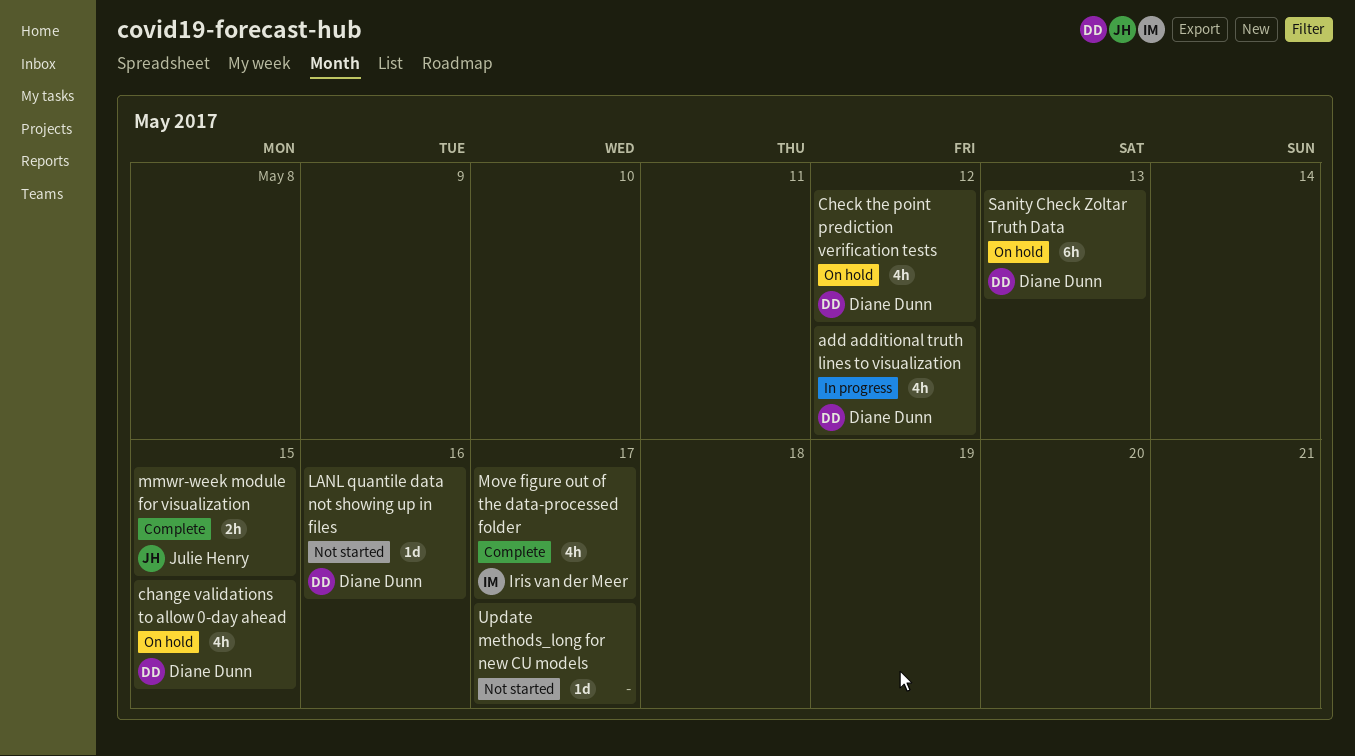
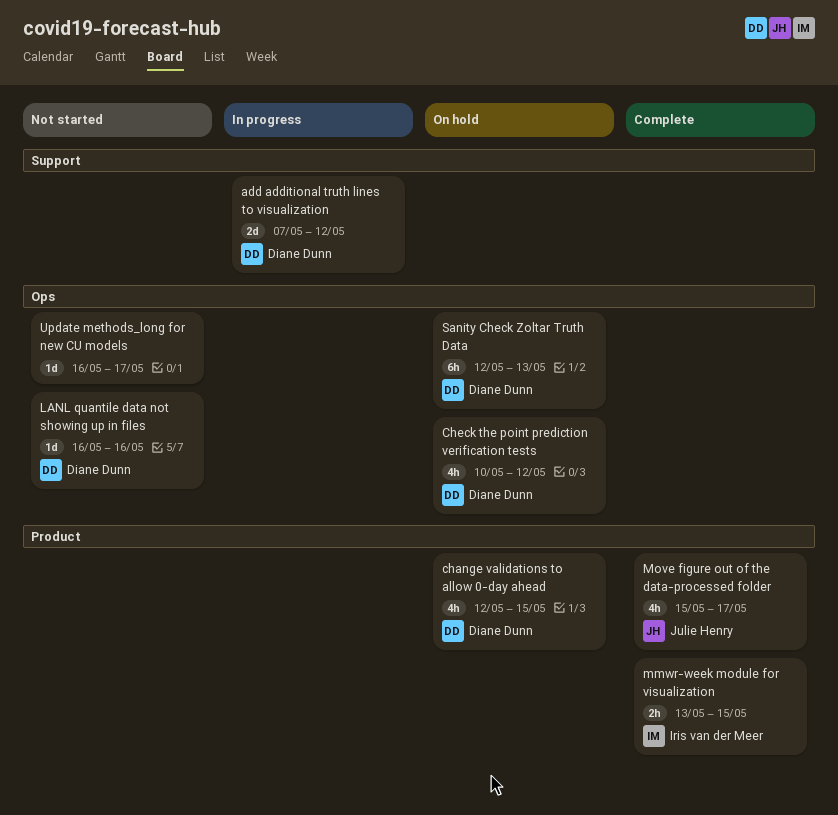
add additional truth lines to visualization, estimate: 4h -> 2d
mmwr-week module for visualization, owner: Julie Henry -> Iris van der Meer
Move figure out of the data-processed folder, owner: Iris van der Meer -> Julie Henry

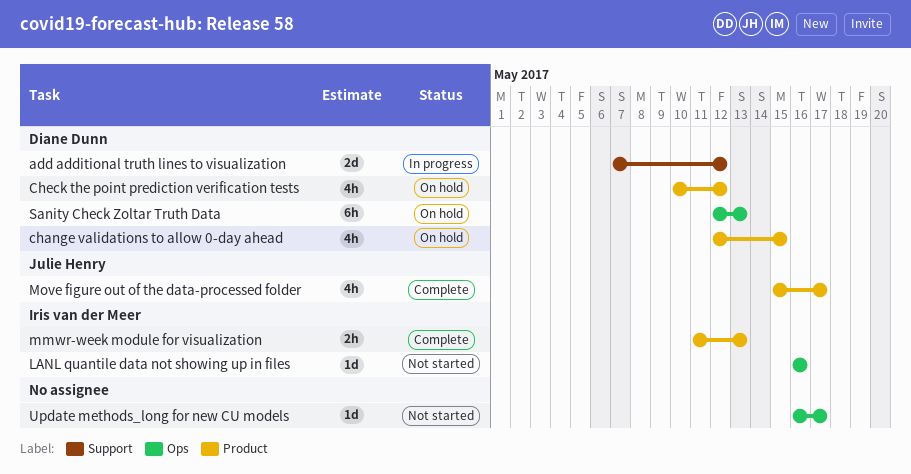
Check the point prediction verification tests, label: Ops -> Product
LANL quantile data not showing up in files, owner: Diane Dunn -> Iris van der Meer
mmwr-week module for visualization, start: May 13 -> May 11
mmwr-week module for visualization, due: May 15 -> May 13

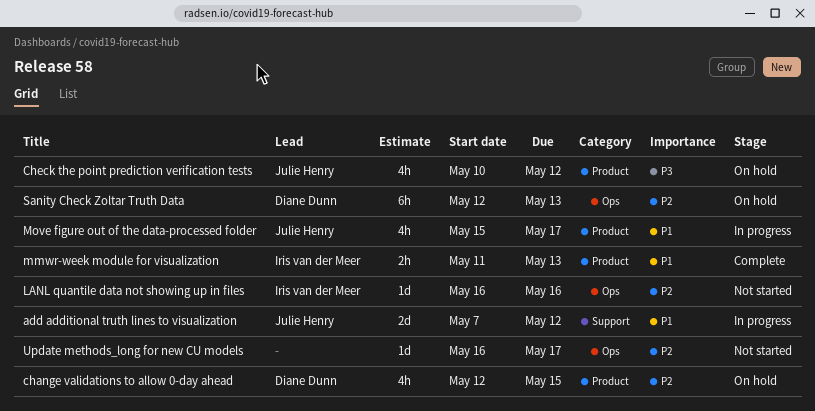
add additional truth lines to visualization, owner: Diane Dunn -> Julie Henry
Check the point prediction verification tests, owner: Diane Dunn -> Julie Henry
Move figure out of the data-processed folder, status: Complete -> In progress

